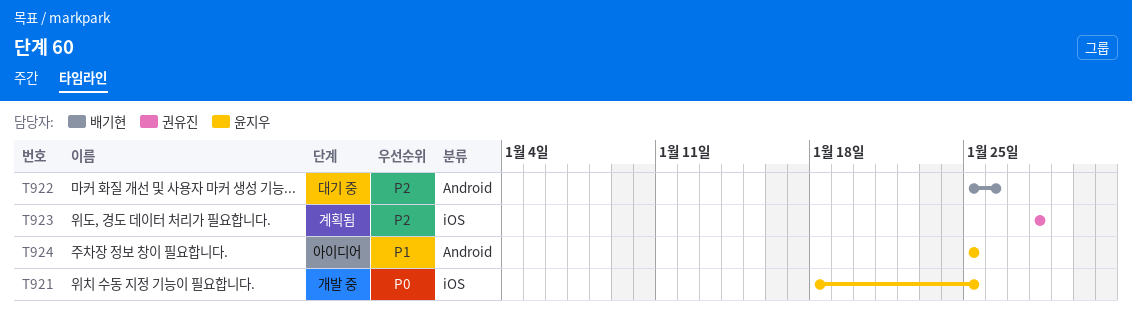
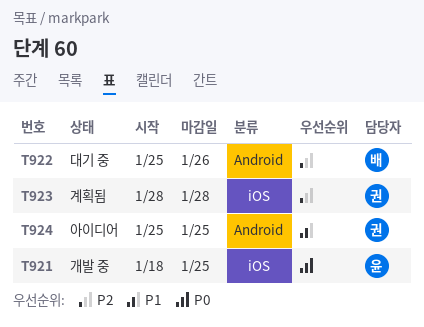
T924, owner: 윤지우 -> 권유진

